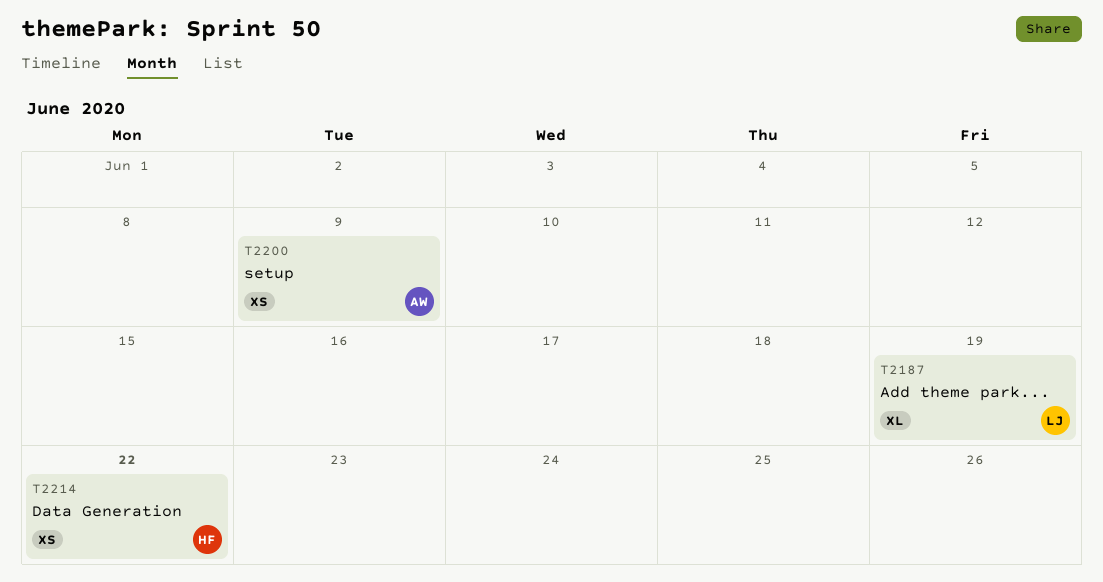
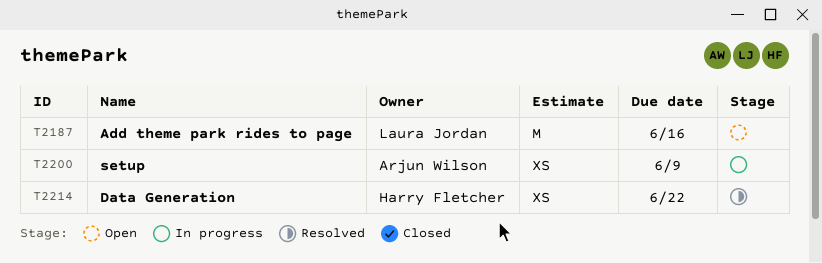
T2187, estimate: XL -> M
T2187, due: Jun 19 -> Jun 16

